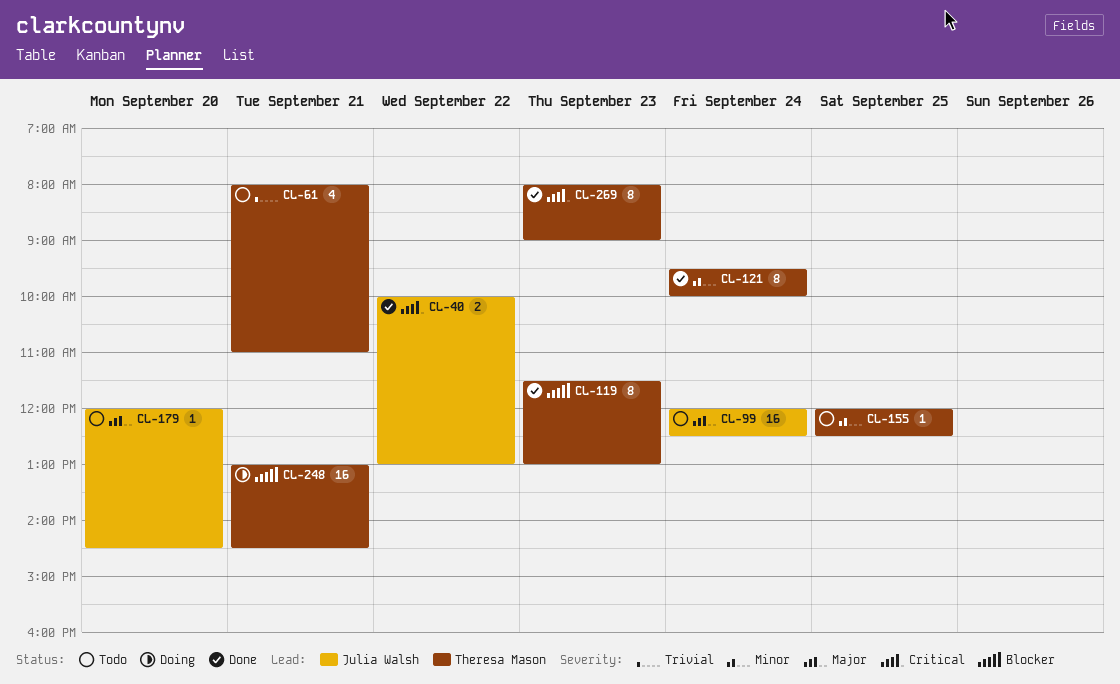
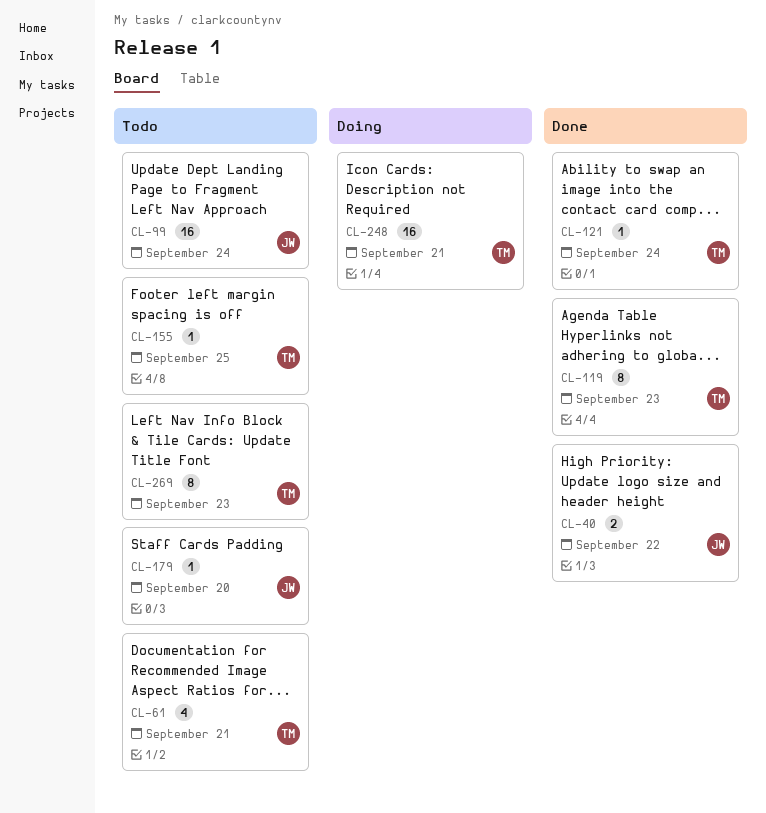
CL-121, estimate: 8 -> 1
CL-269, status: Done -> Todo

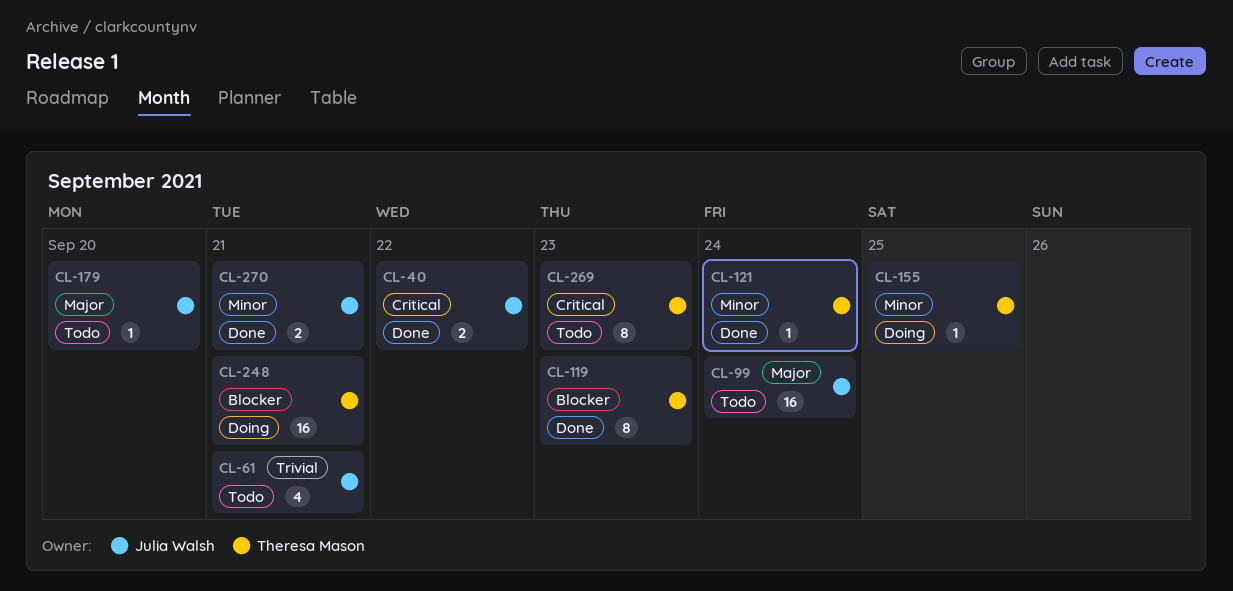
CL-61, owner: Theresa Mason -> Julia Walsh
CL-155, status: Todo -> Doing
CL-270: none -> present

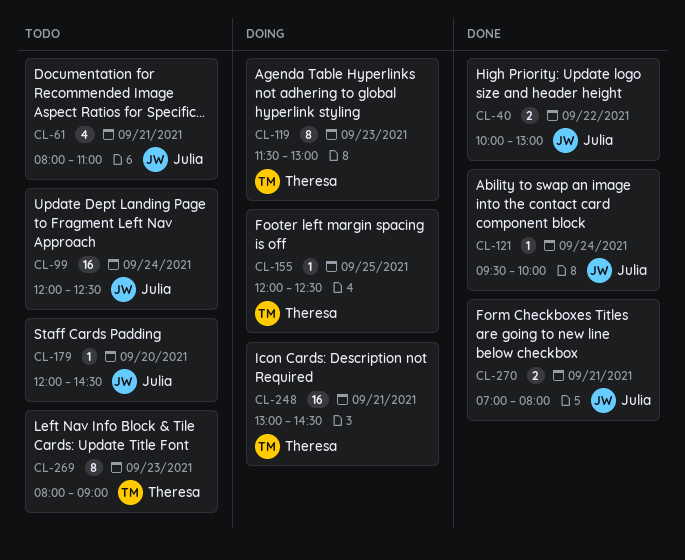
CL-119, status: Done -> Doing
CL-121, owner: Theresa Mason -> Julia Walsh

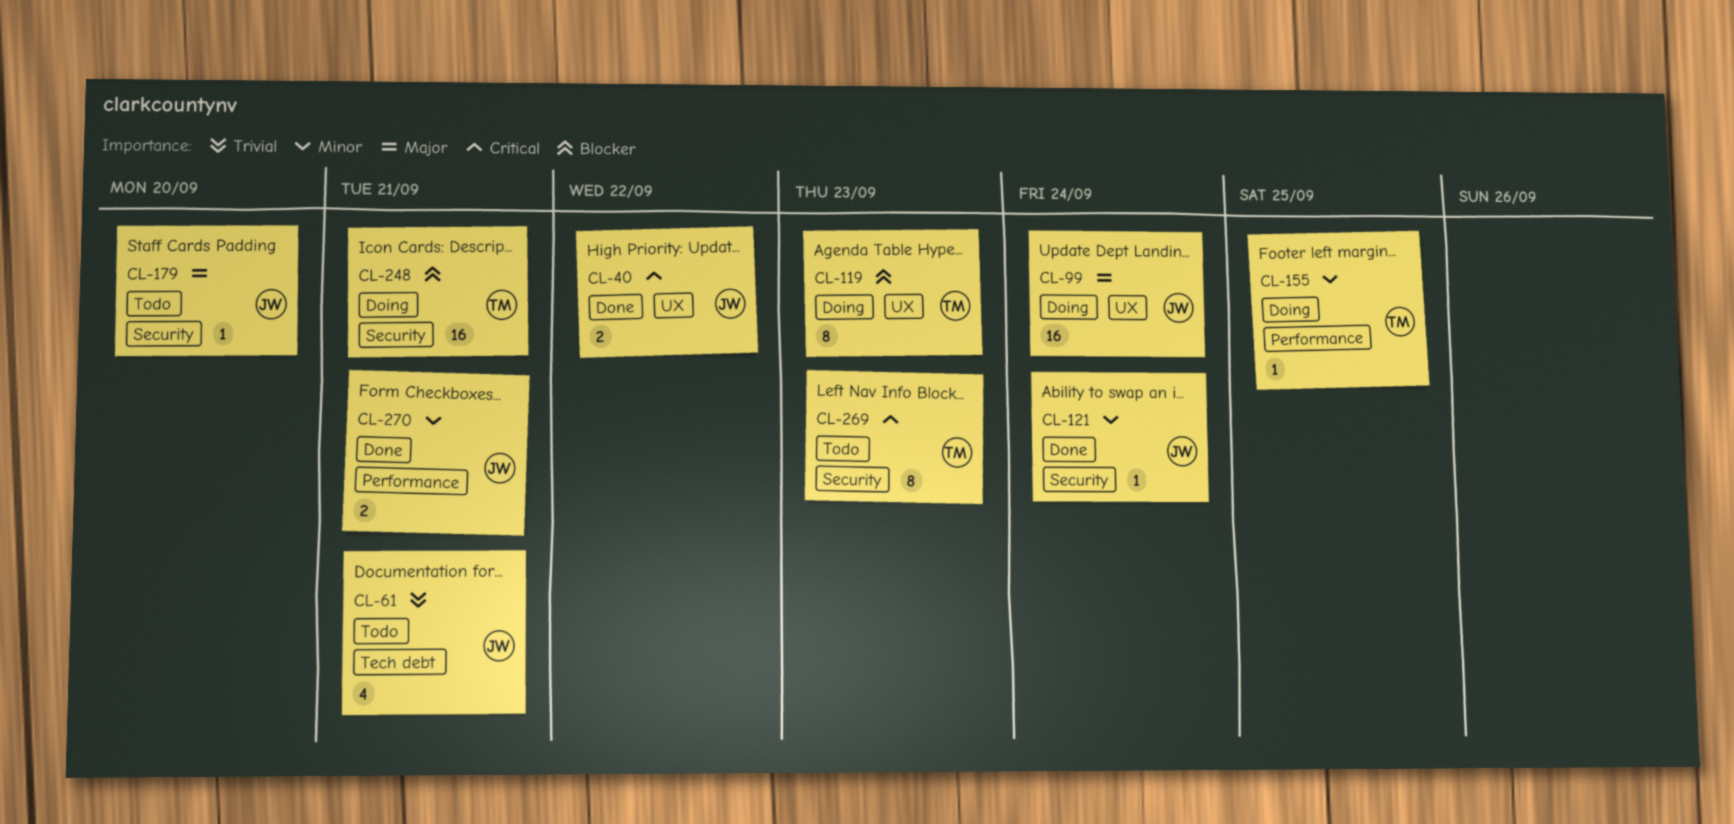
CL-99, status: Todo -> Doing

